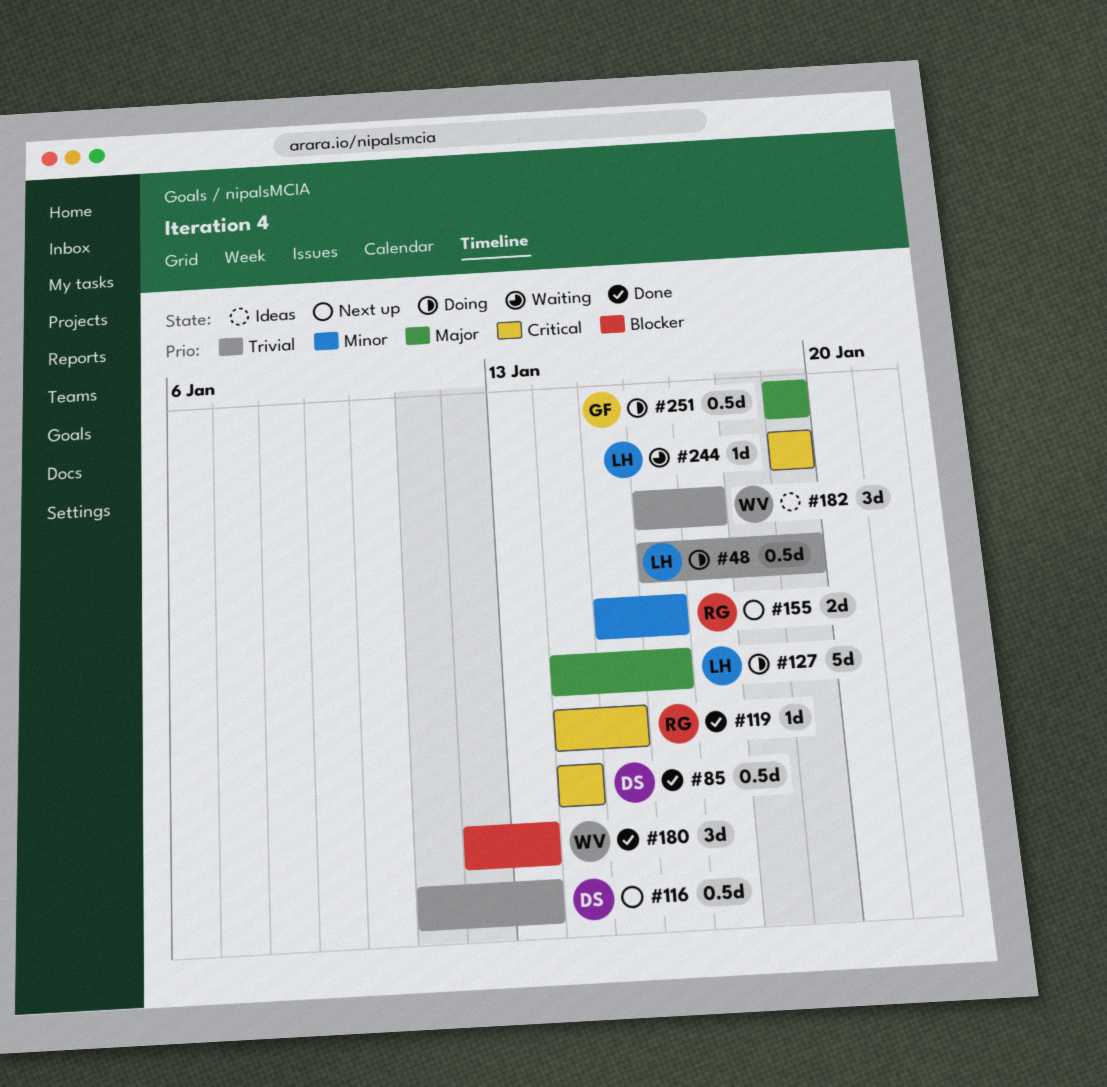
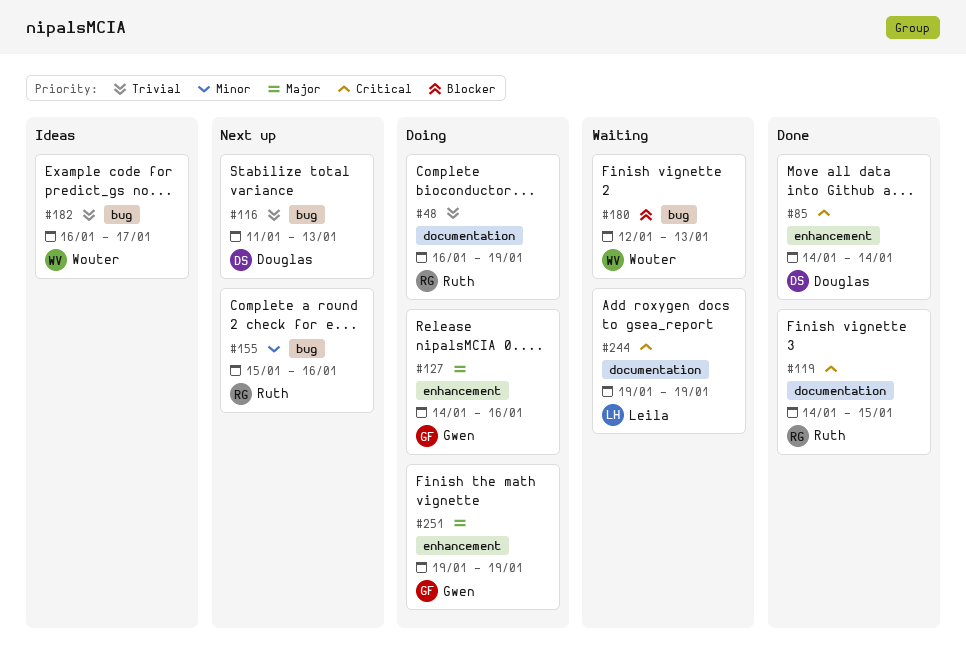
#48, owner: Leila -> Ruth
#127, owner: Leila -> Gwen
#180, status: Done -> Waiting

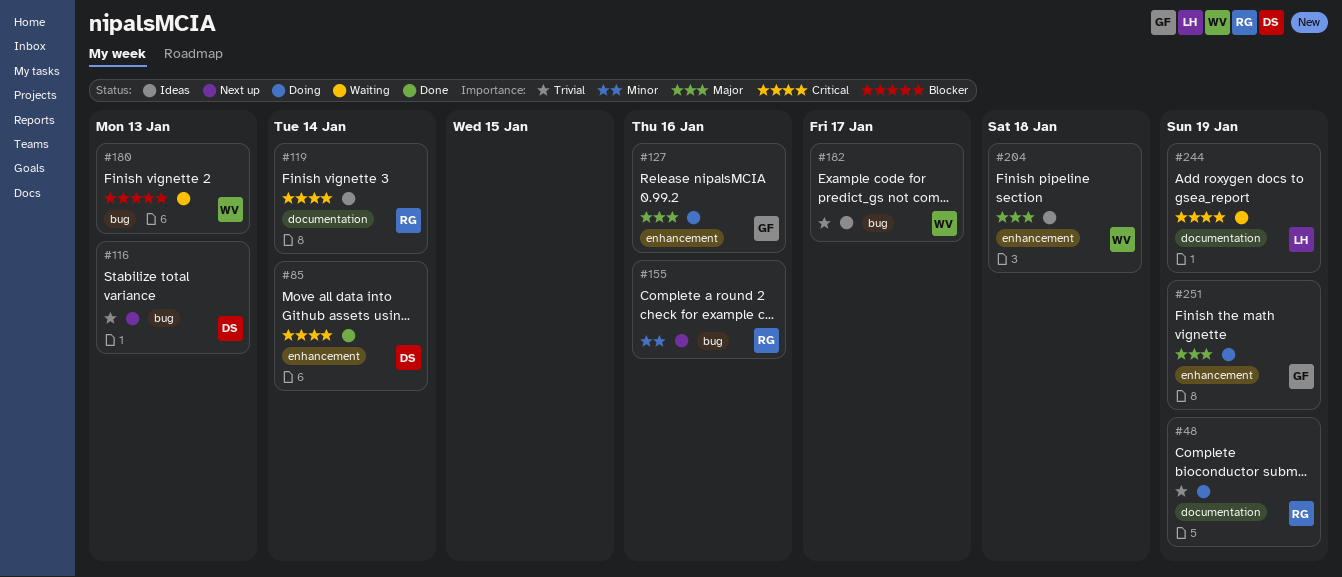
#119, status: Done -> Ideas
#119, due: Jan 15 -> Jan 14
#204: none -> present

